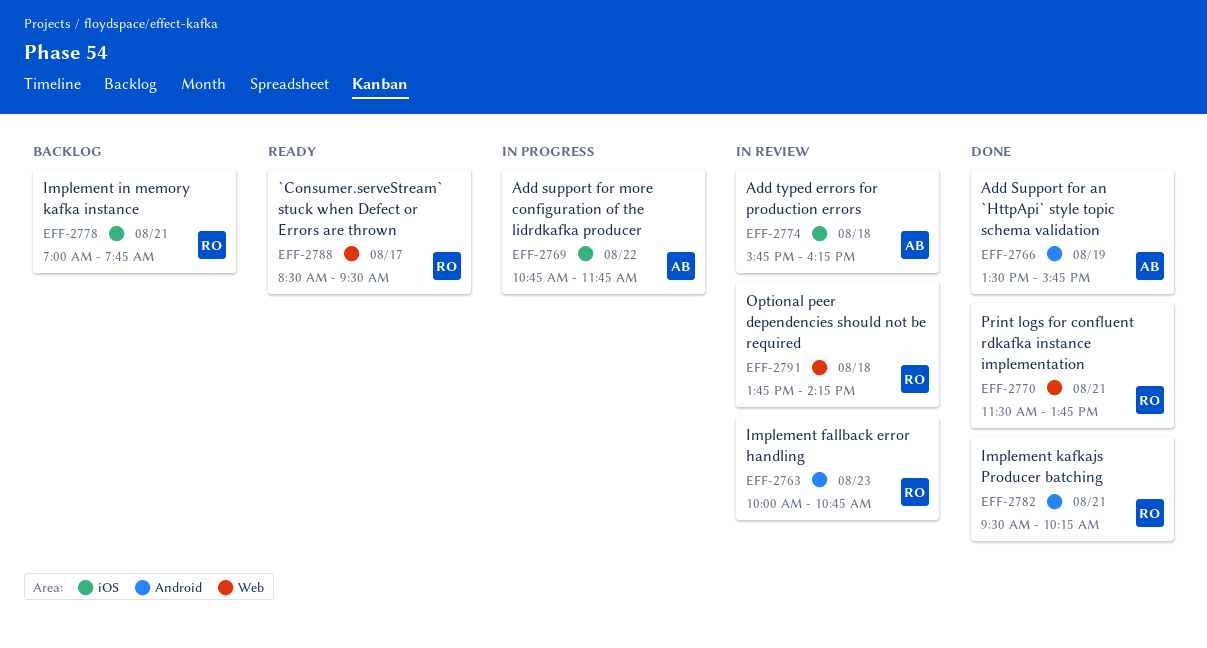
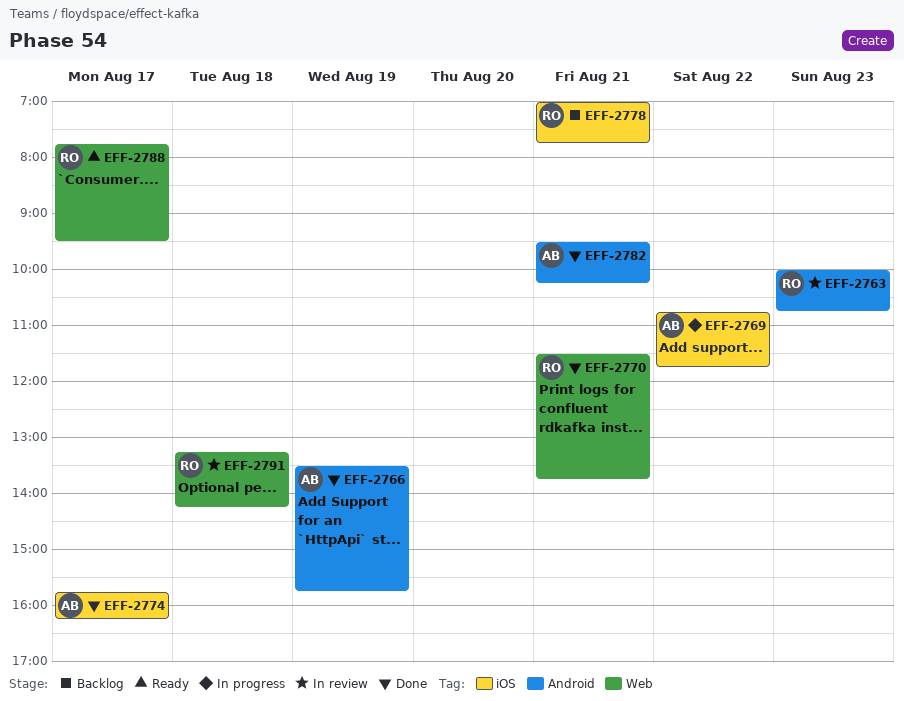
EFF-2774, status: In review -> Done
EFF-2774, day: Aug 18 -> Aug 17
EFF-2782, owner: RO -> AB
EFF-2788, begins: 08:30 -> 07:45
EFF-2791, begins: 13:45 -> 13:15

